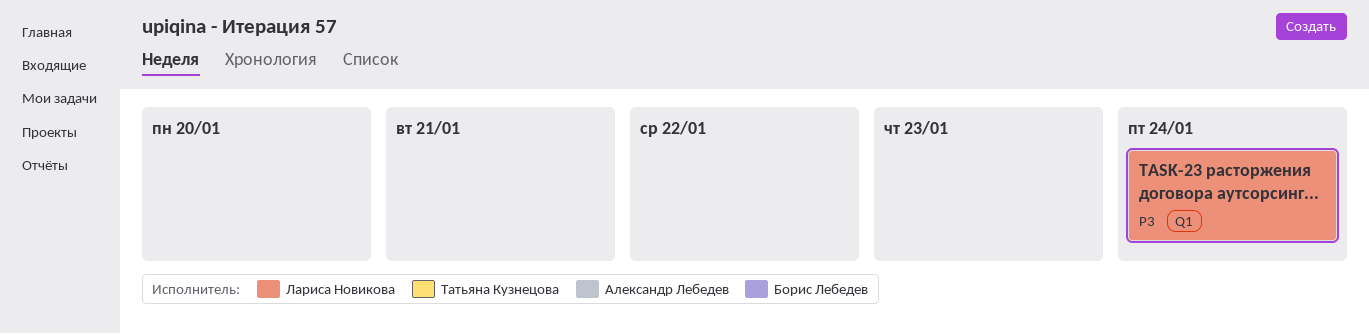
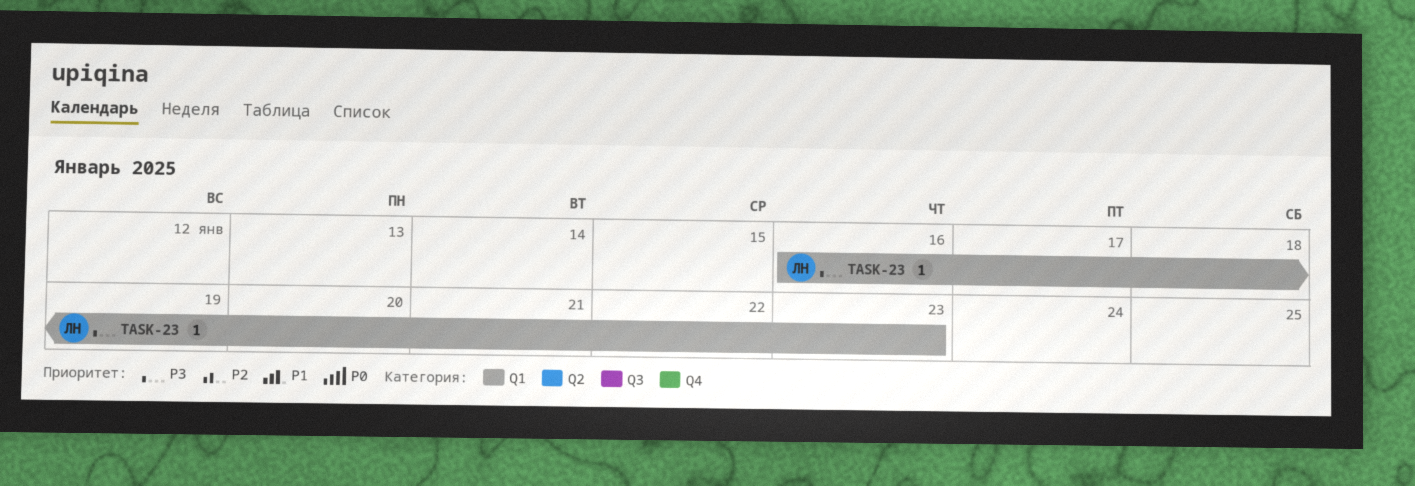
TASK-23, due: Jan 24 -> Jan 23

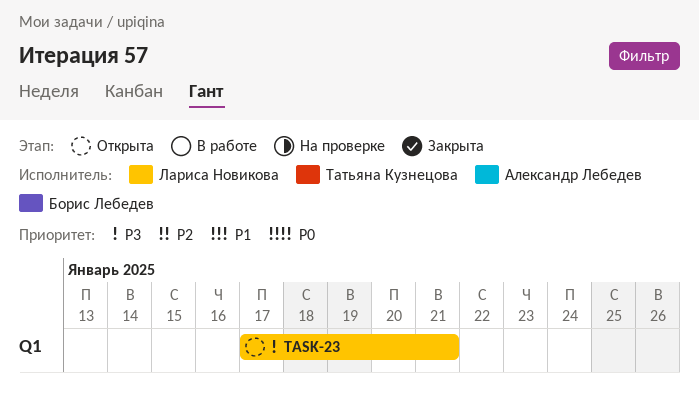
TASK-23, start: Jan 16 -> Jan 17
TASK-23, due: Jan 23 -> Jan 21

